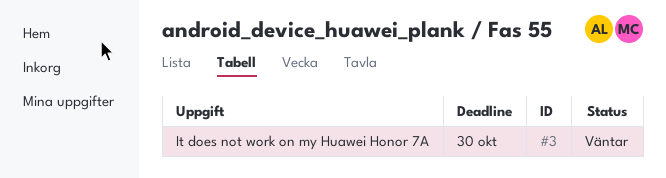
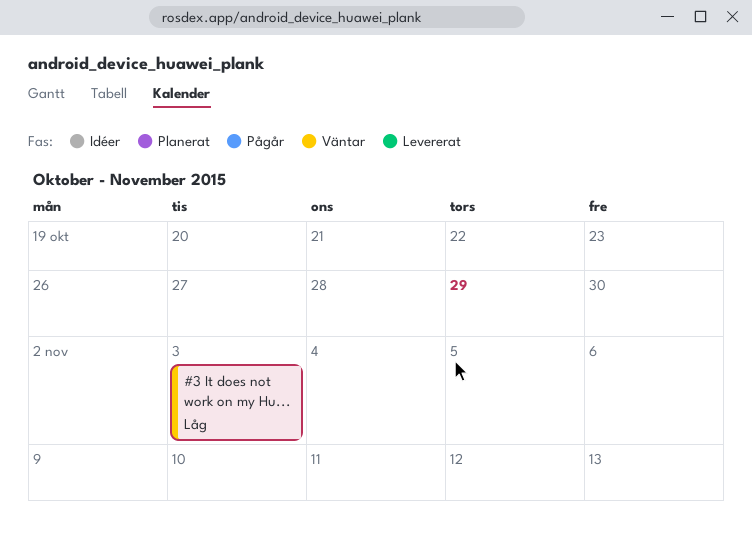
#3, due: Oct 30 -> Nov 3

